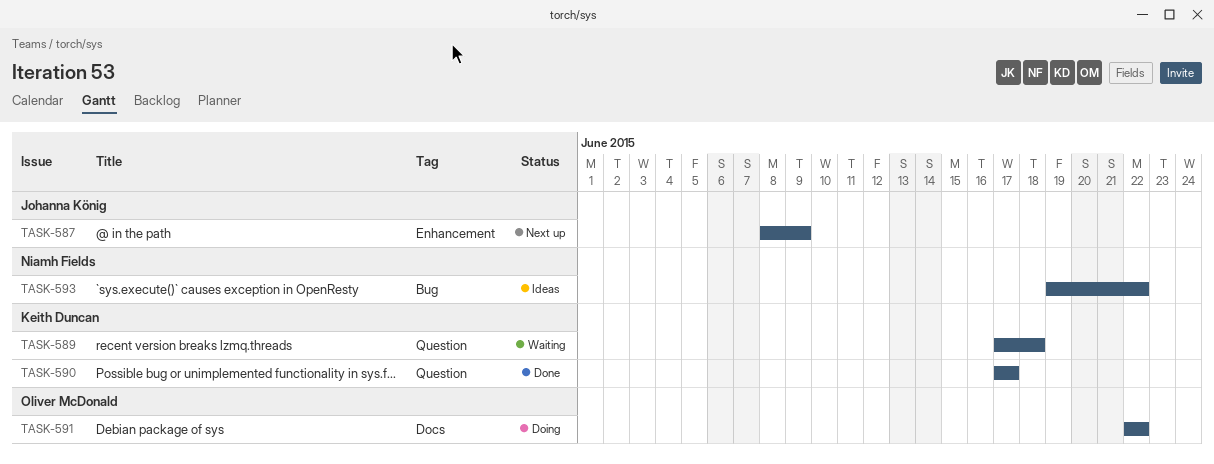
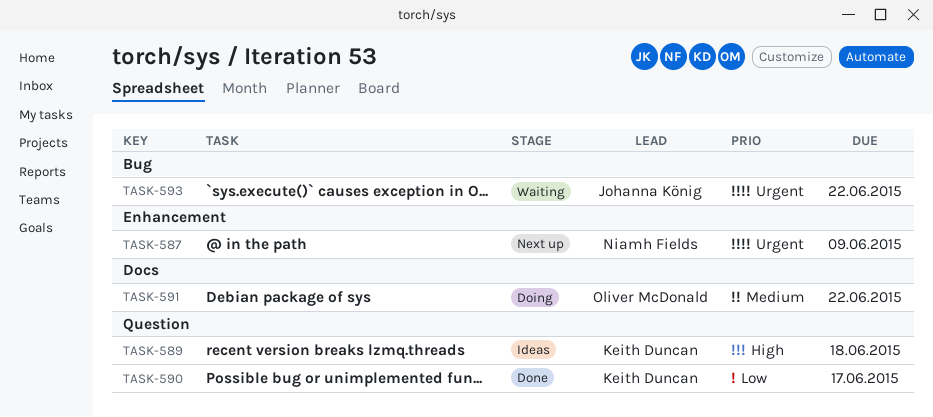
TASK-587, owner: Johanna König -> Niamh Fields
TASK-589, status: Waiting -> Ideas
TASK-593, status: Ideas -> Waiting
TASK-593, owner: Niamh Fields -> Johanna König

